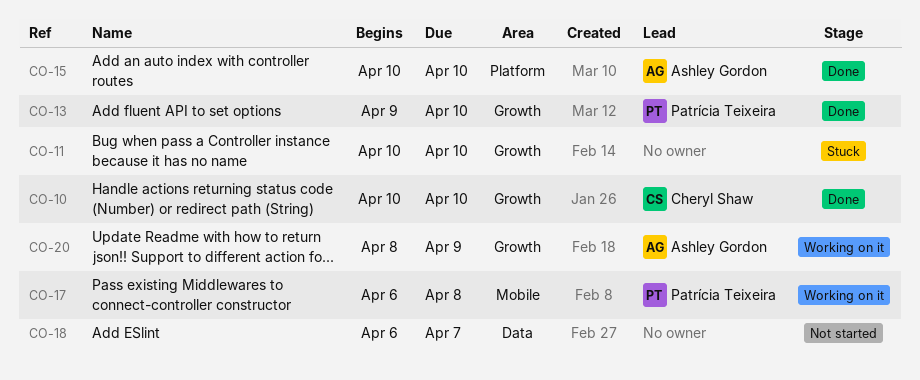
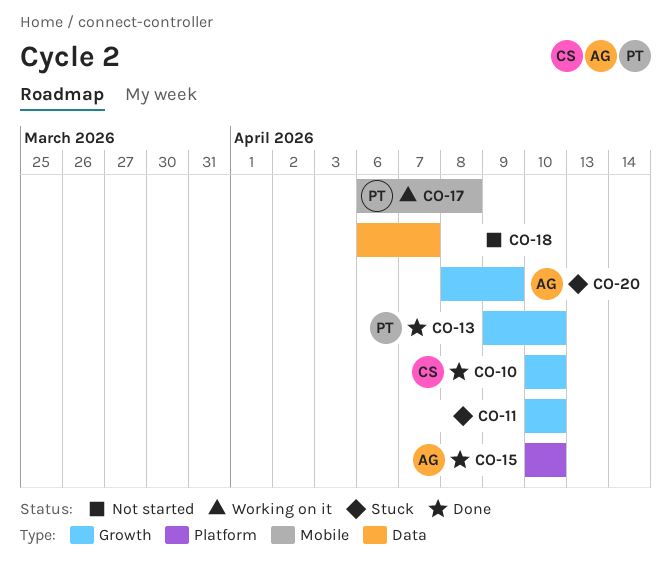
CO-20, status: Working on it -> Stuck

